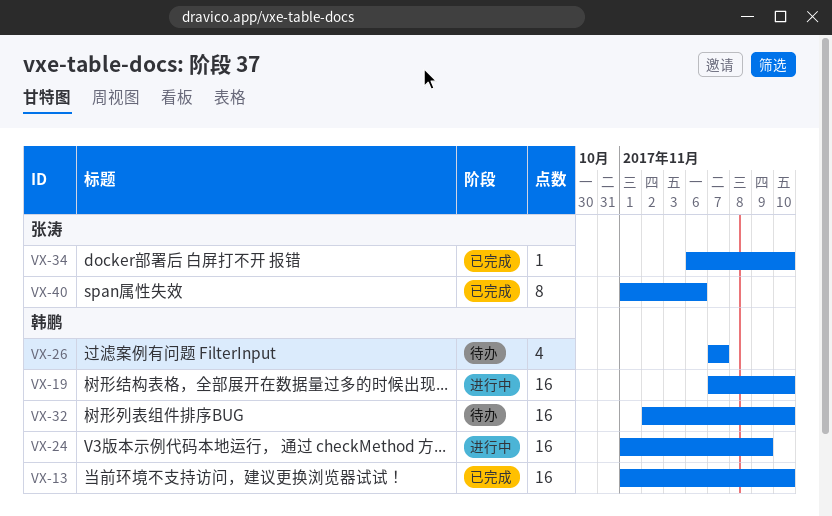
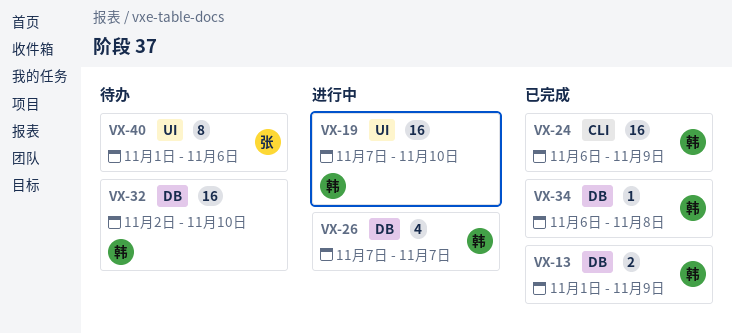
VX-13, estimate: 16 -> 2
VX-13, due: Nov 10 -> Nov 9
VX-24, status: 进行中 -> 已完成
VX-24, start: Nov 1 -> Nov 6
VX-26, status: 待办 -> 进行中
VX-34, owner: 张涛 -> 韩鹏
VX-34, due: Nov 10 -> Nov 8
VX-40, status: 已完成 -> 待办

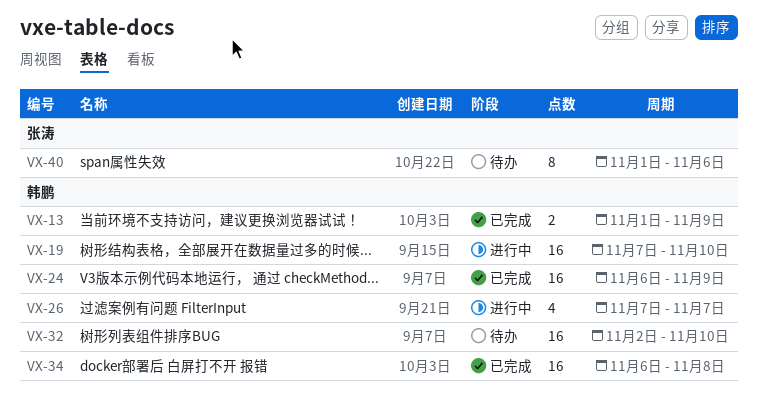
VX-34, estimate: 1 -> 16

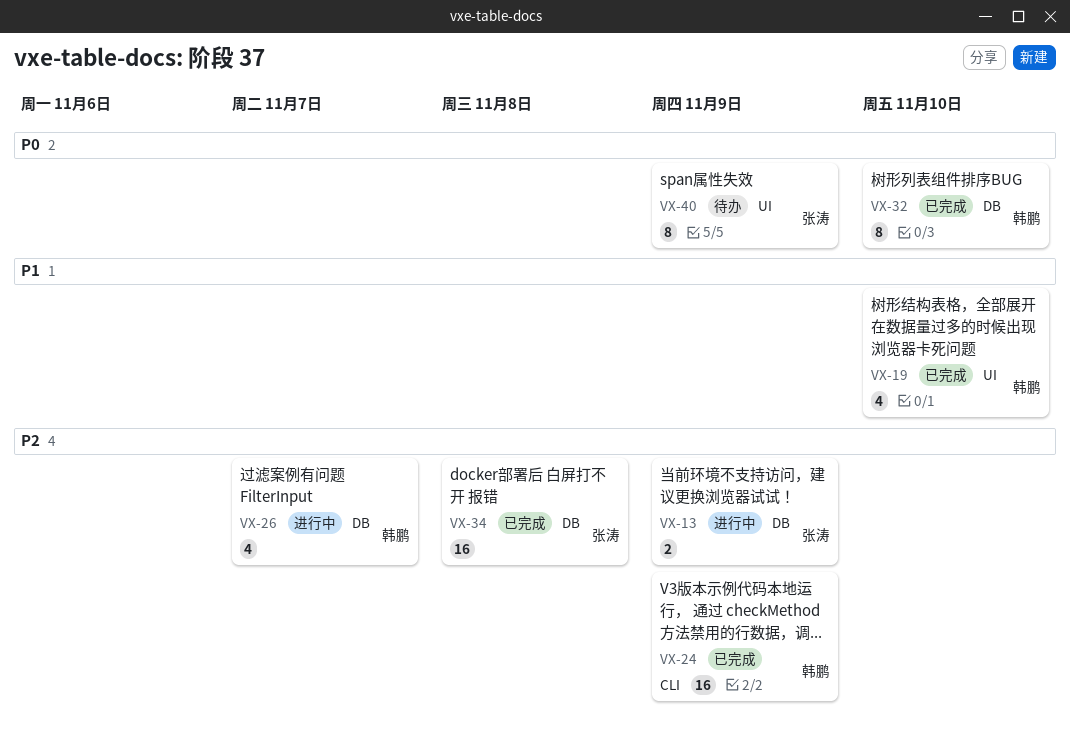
VX-13, status: 已完成 -> 进行中
VX-13, owner: 韩鹏 -> 张涛
VX-19, status: 进行中 -> 已完成
VX-19, estimate: 16 -> 4
VX-32, status: 待办 -> 已完成
VX-32, estimate: 16 -> 8
VX-34, owner: 韩鹏 -> 张涛
VX-40, due: Nov 6 -> Nov 9

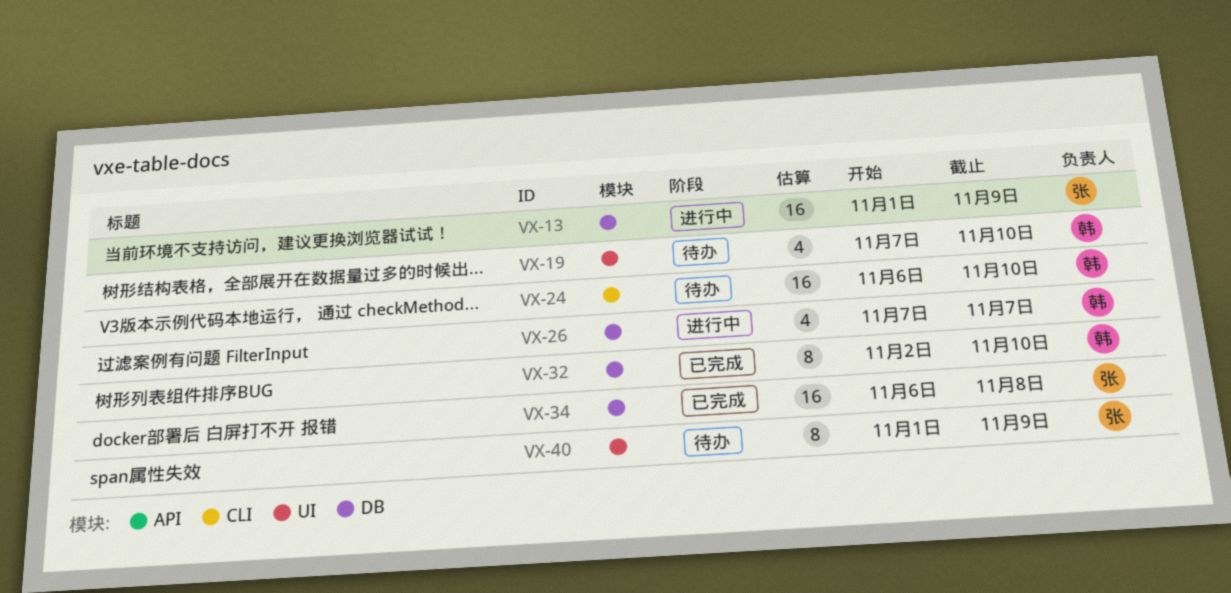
VX-13, estimate: 2 -> 16
VX-19, status: 已完成 -> 待办
VX-24, status: 已完成 -> 待办
VX-24, due: Nov 9 -> Nov 10

